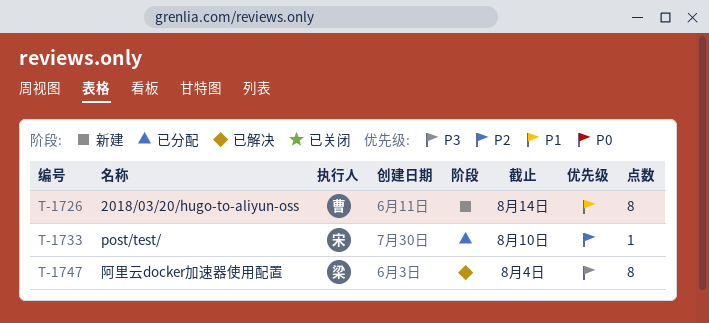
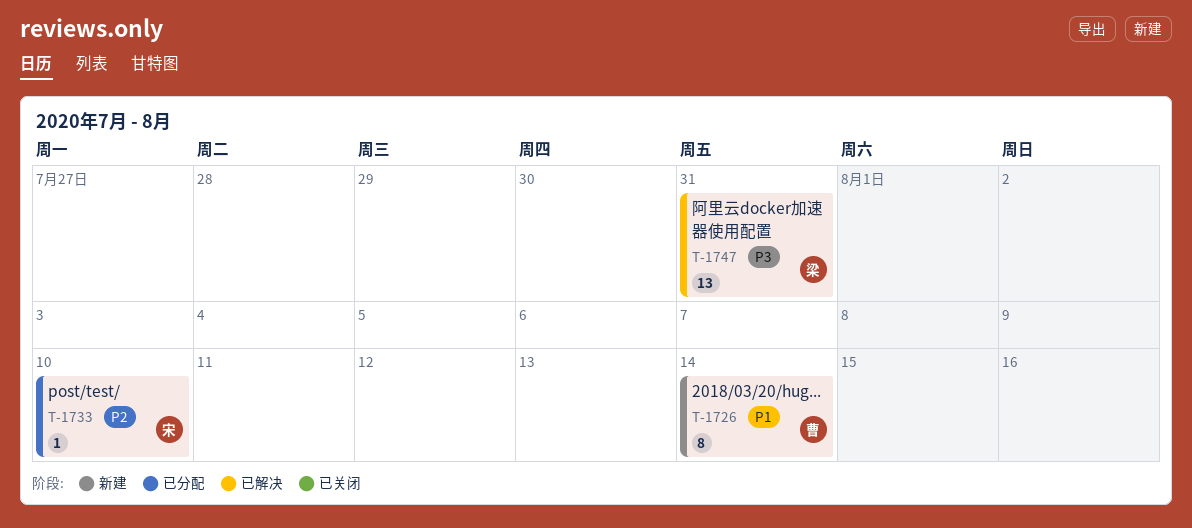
T-1747, estimate: 8 -> 13
T-1747, due: Aug 4 -> Jul 31

